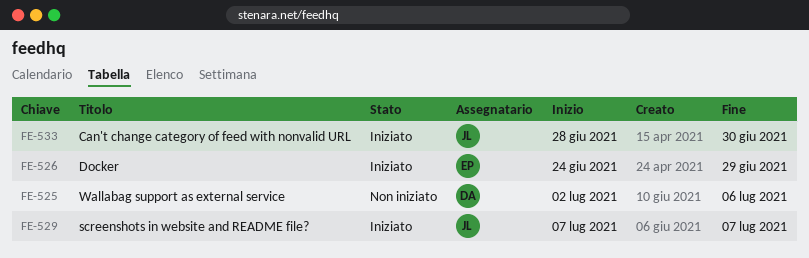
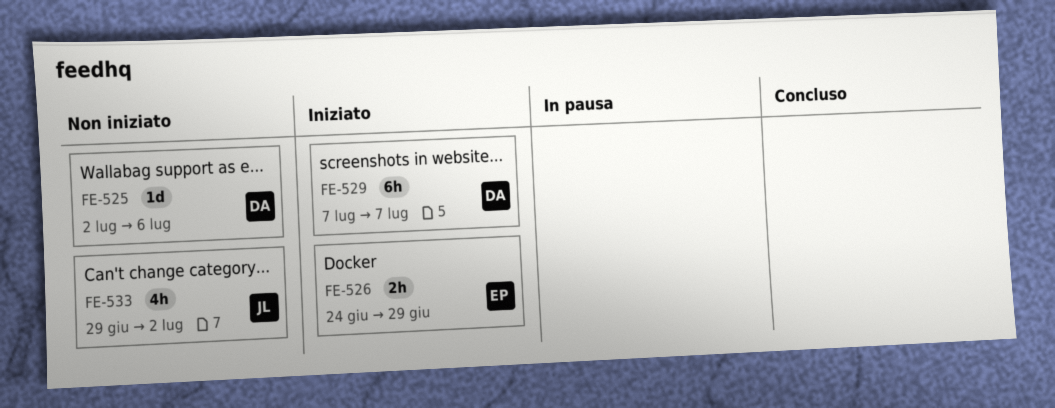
FE-529, owner: JL -> DA
FE-533, status: Iniziato -> Non iniziato
FE-533, start: Jun 28 -> Jun 29
FE-533, due: Jun 30 -> Jul 2

